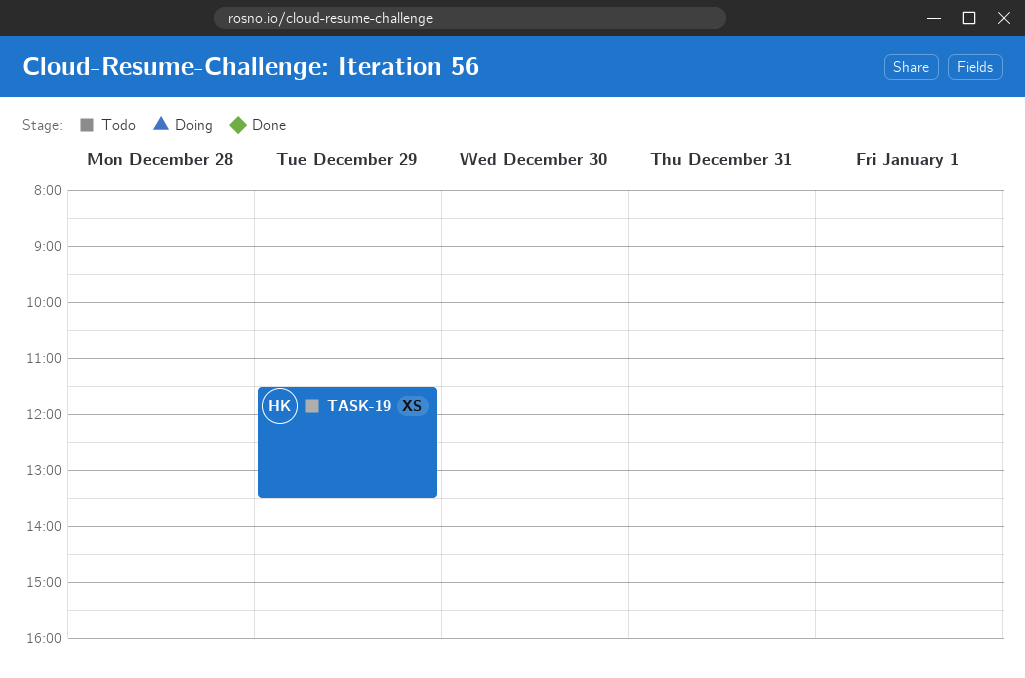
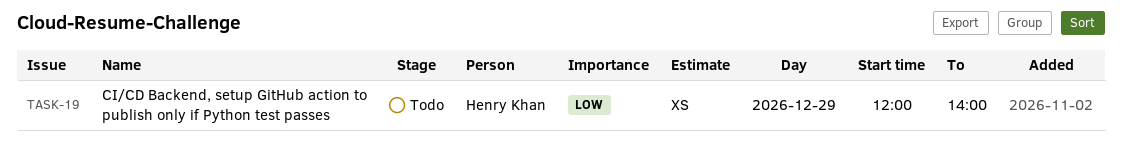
TASK-19, begins: 11:30 -> 12:00
TASK-19, ends: 13:30 -> 14:00

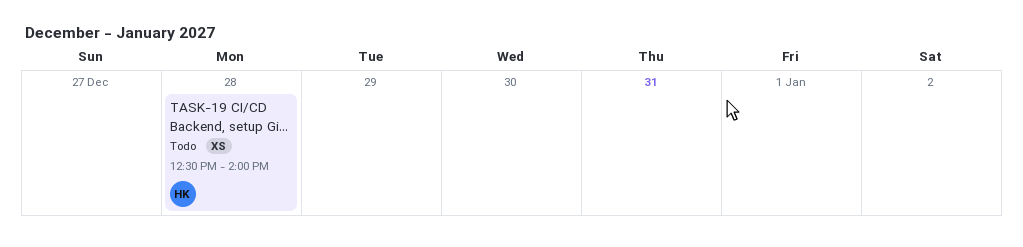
TASK-19, day: Dec 29 -> Dec 28
TASK-19, begins: 12:00 -> 12:30

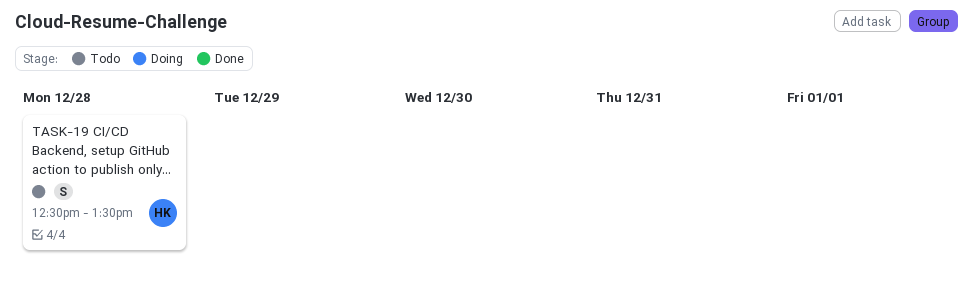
TASK-19, estimate: XS -> S
TASK-19, ends: 14:00 -> 13:30

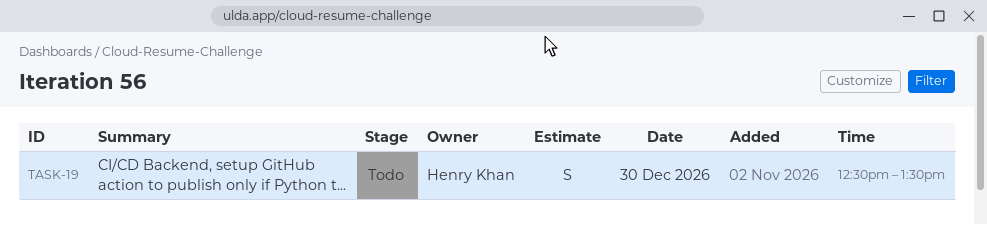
TASK-19, day: Dec 28 -> Dec 30

